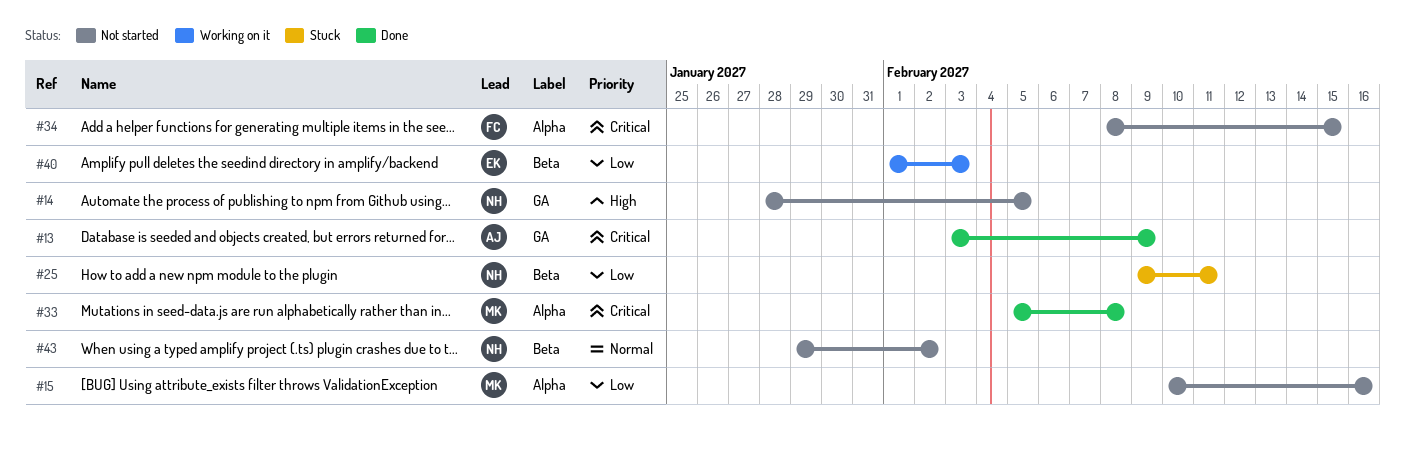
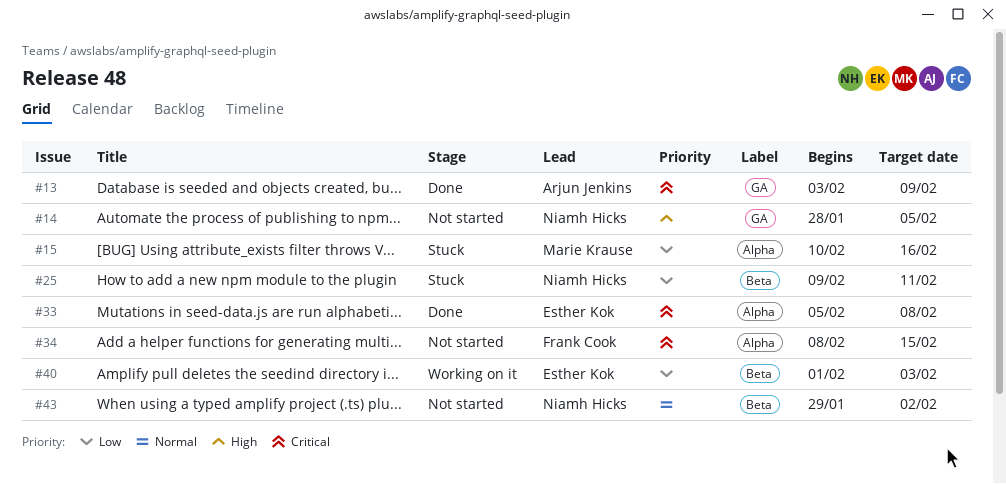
#15, status: Not started -> Stuck
#33, owner: Marie Krause -> Esther Kok

